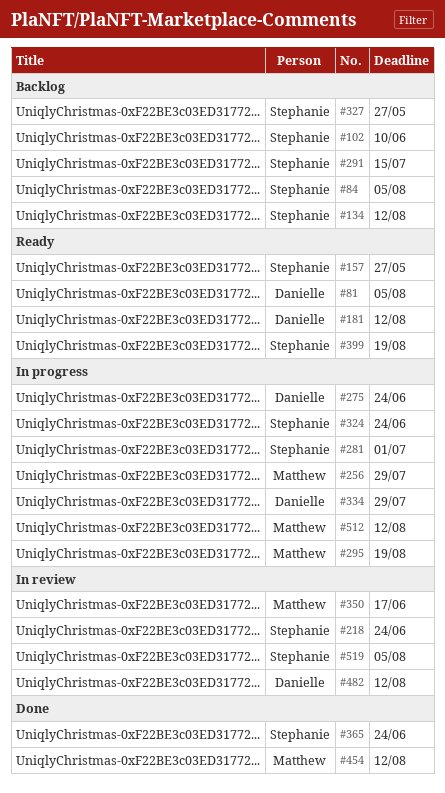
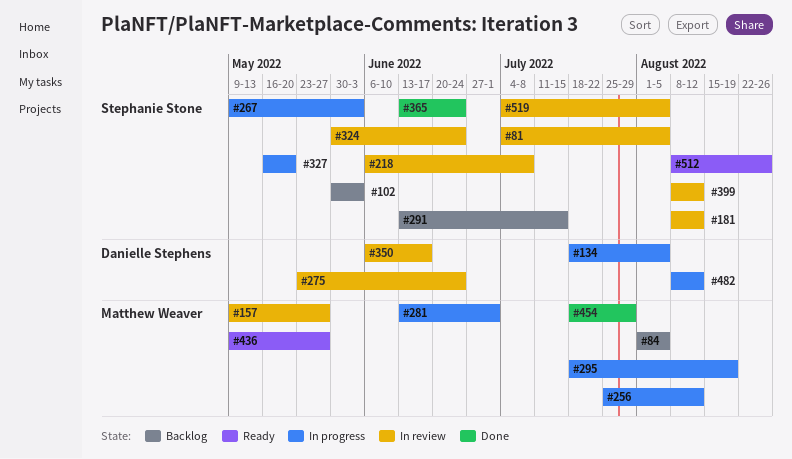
#81, status: Ready -> In review
#81, owner: Danielle Stephens -> Stephanie Stone
#84, owner: Stephanie Stone -> Matthew Weaver
#102, due: Jun 10 -> Jun 3
#134, status: Backlog -> In progress
#134, owner: Stephanie Stone -> Danielle Stephens
#134, due: Aug 12 -> Aug 5
#157, status: Ready -> In review
#157, owner: Stephanie Stone -> Matthew Weaver
#181, status: Ready -> In review
#181, owner: Danielle Stephens -> Stephanie Stone
#218, due: Jun 24 -> Jul 8
#256, due: Jul 29 -> Aug 12
#267: none -> present
#275, status: In progress -> In review
#281, owner: Stephanie Stone -> Matthew Weaver
#324, status: In progress -> In review
#327, status: Backlog -> In progress
#327, due: May 27 -> May 20
#334: present -> none
#350, owner: Matthew Weaver -> Danielle Stephens
#399, status: Ready -> In review
#399, due: Aug 19 -> Aug 12
#436: none -> present
#454, due: Aug 12 -> Jul 29
#482, status: In review -> In progress
#512, status: In progress -> Ready
#512, owner: Matthew Weaver -> Stephanie Stone
#512, due: Aug 12 -> Aug 26

